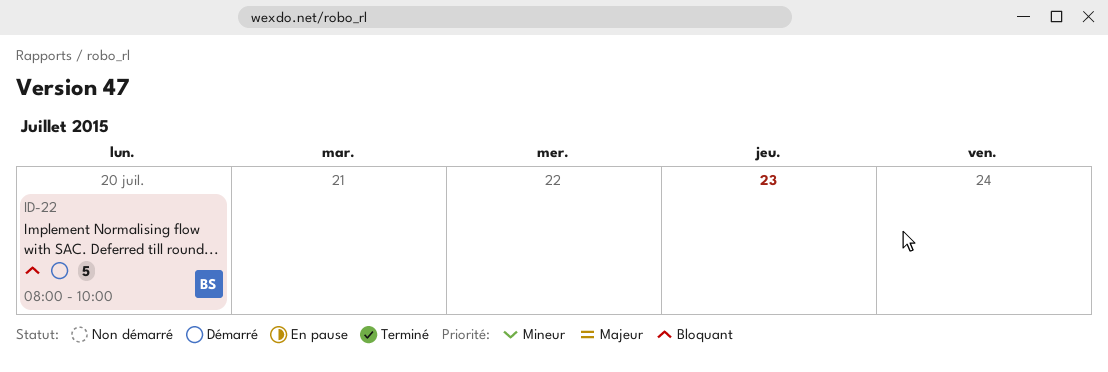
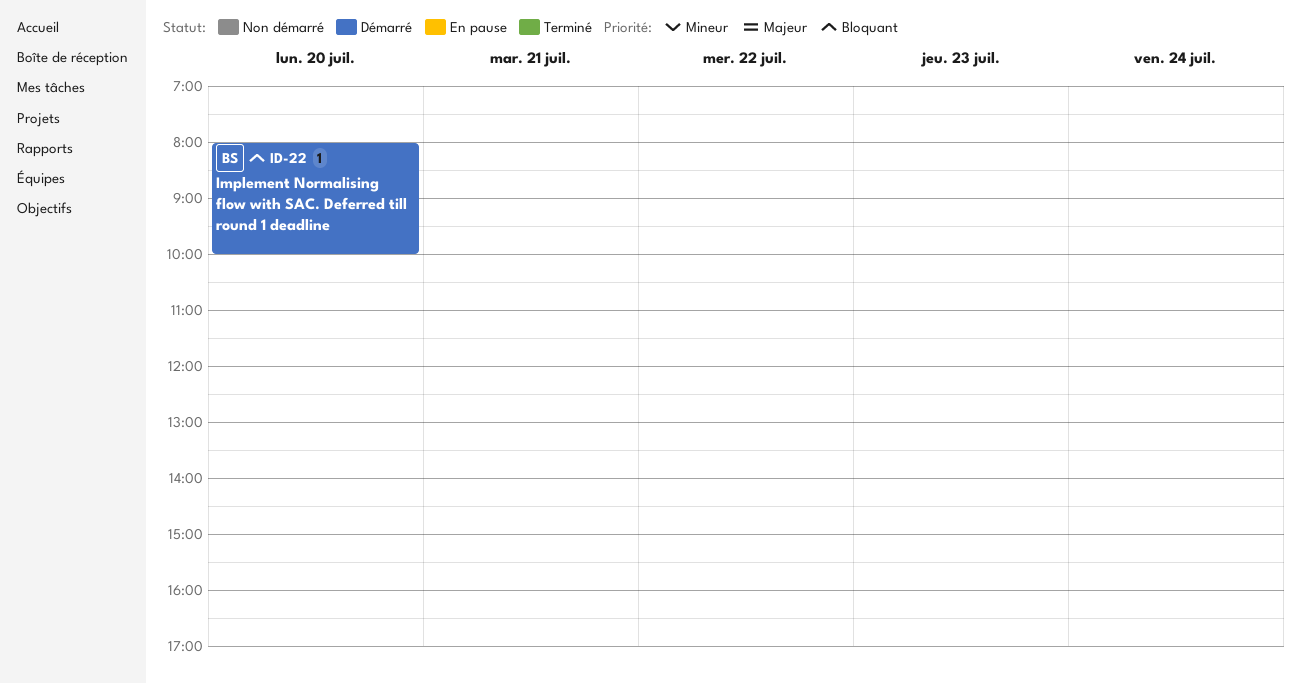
ID-22, estimate: 5 -> 1

